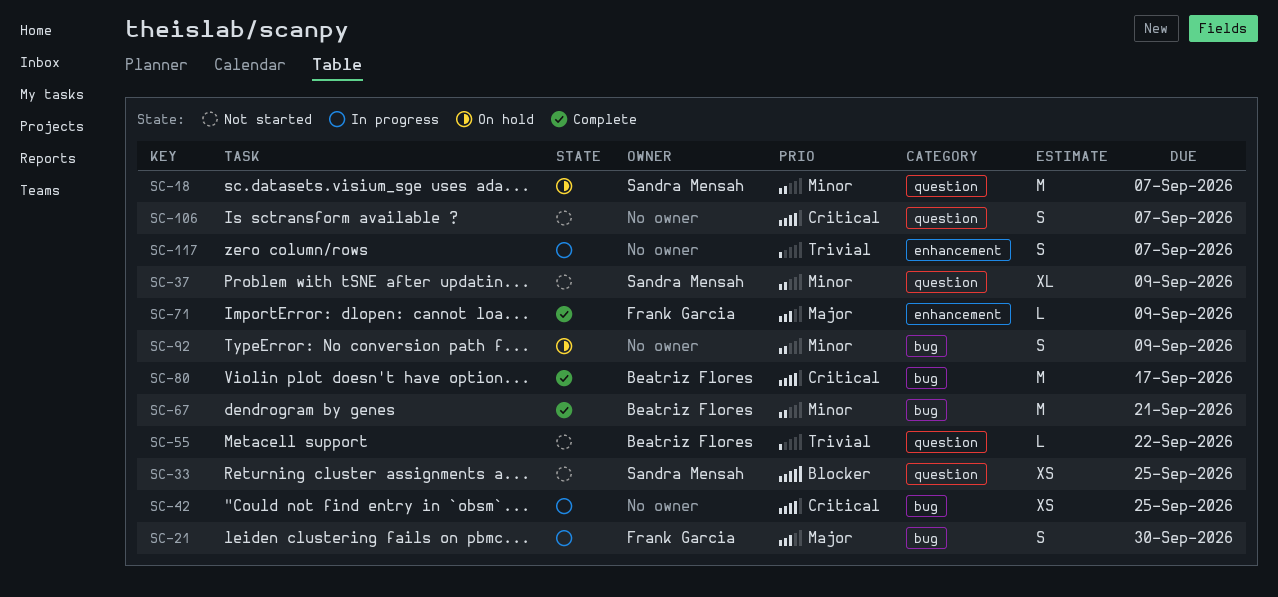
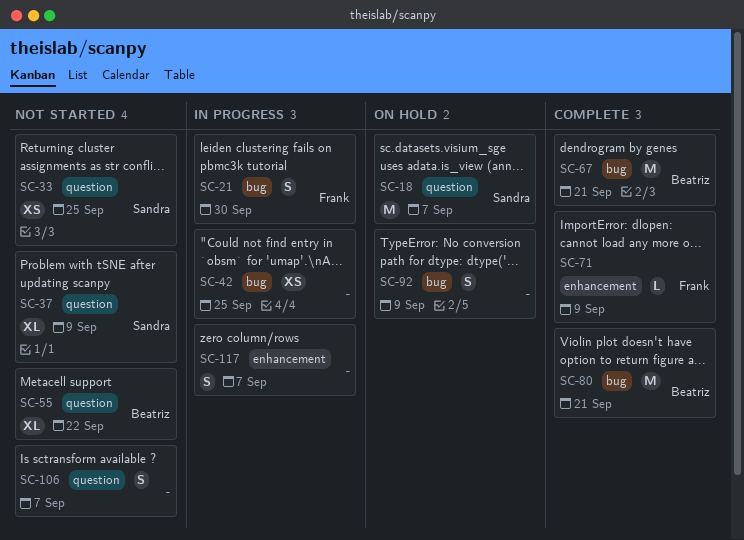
SC-55, estimate: L -> XL
SC-80, due: Sep 17 -> Sep 21

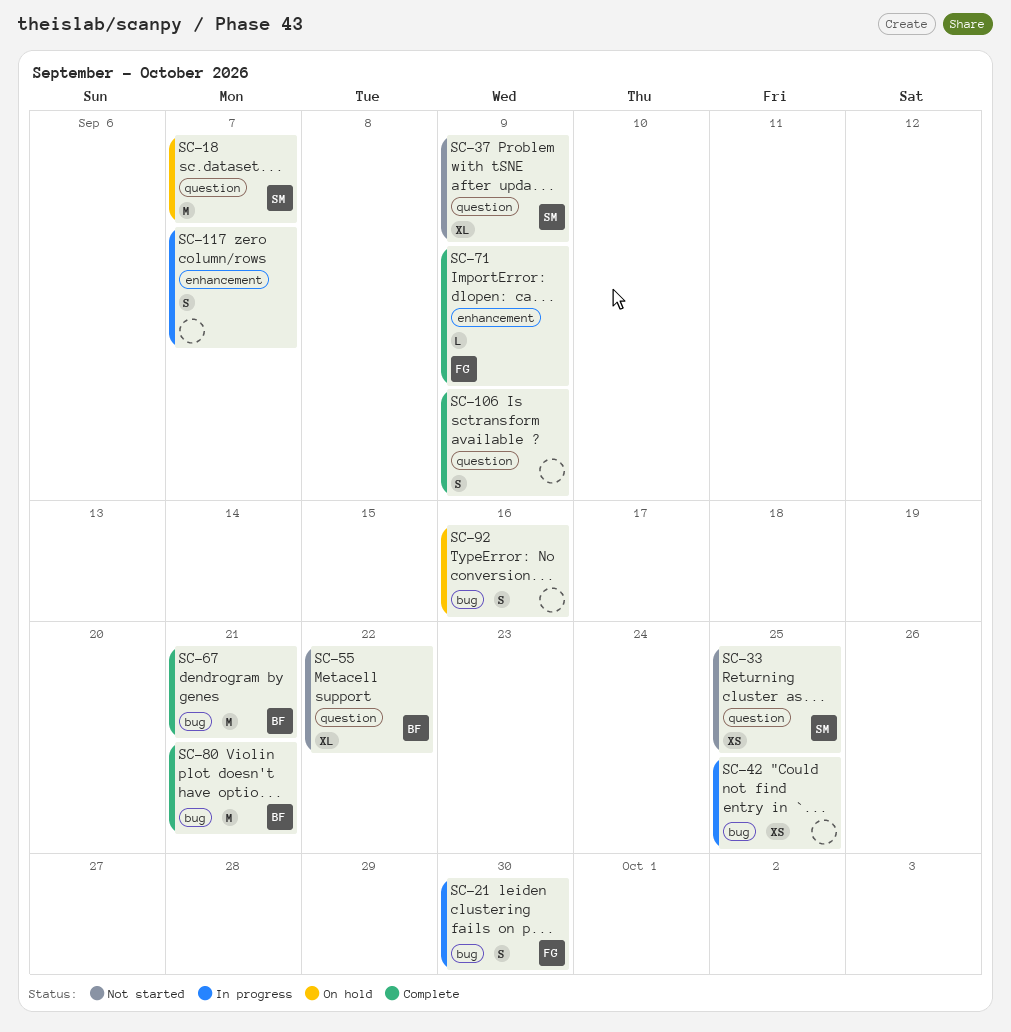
SC-92, due: Sep 9 -> Sep 16
SC-106, status: Not started -> Complete
SC-106, due: Sep 7 -> Sep 9

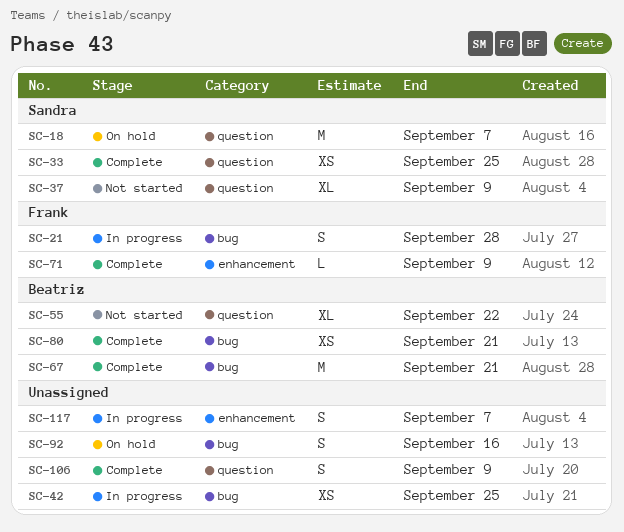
SC-21, due: Sep 30 -> Sep 28
SC-33, status: Not started -> Complete
SC-80, estimate: M -> XS

